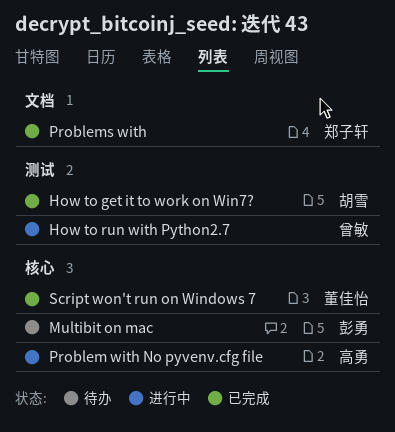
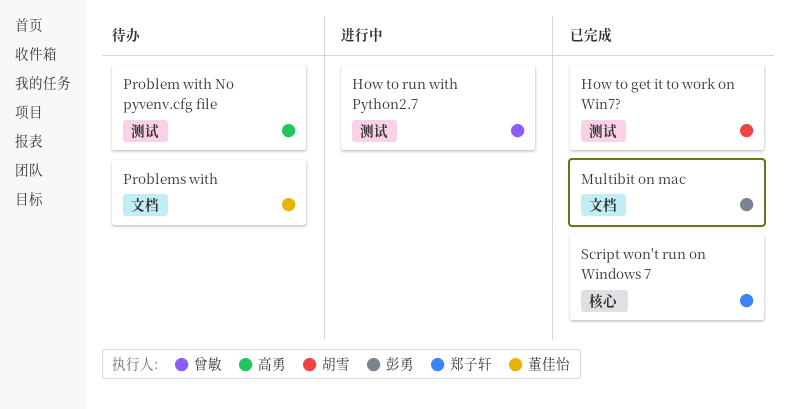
Multibit on mac, status: 待办 -> 已完成
Multibit on mac, label: 核心 -> 文档
Problem with No pyvenv.cfg file, status: 进行中 -> 待办
Problem with No pyvenv.cfg file, label: 核心 -> 测试
Problems with, status: 已完成 -> 待办
Problems with, owner: 郑子轩 -> 董佳怡
Script won't run on Windows 7, owner: 董佳怡 -> 郑子轩

